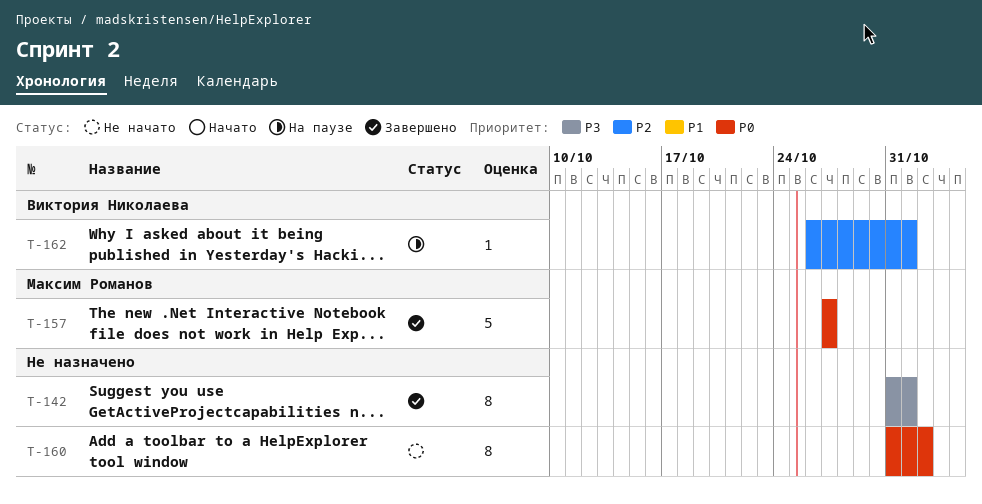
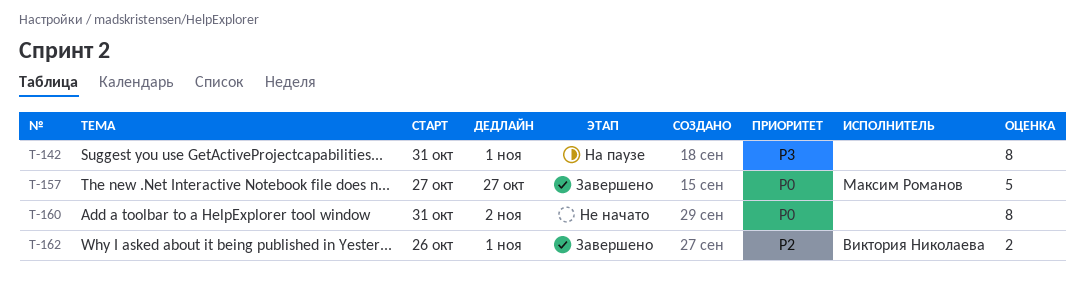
T-142, status: Завершено -> На паузе
T-162, status: На паузе -> Завершено
T-162, estimate: 1 -> 2

